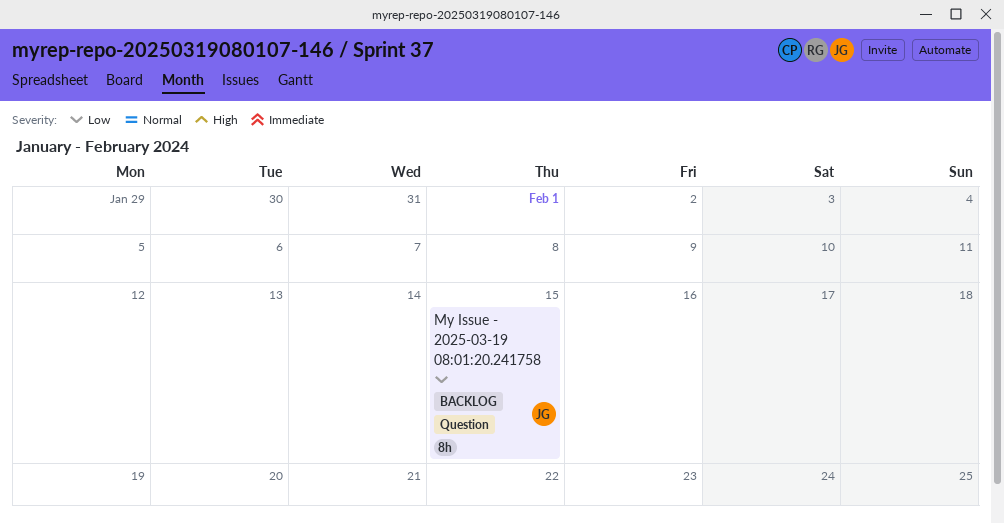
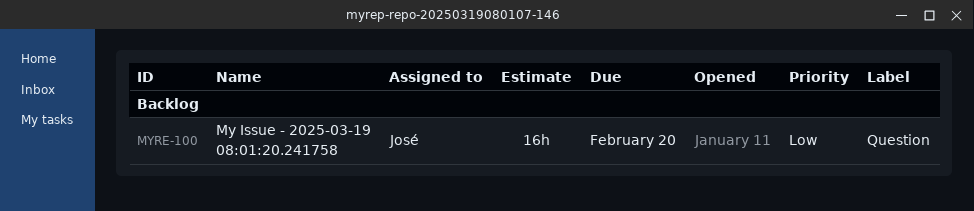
My Issue - 2025-03-19 08:01:20.241758, estimate: 8h -> 16h
My Issue - 2025-03-19 08:01:20.241758, due: Feb 15 -> Feb 20

